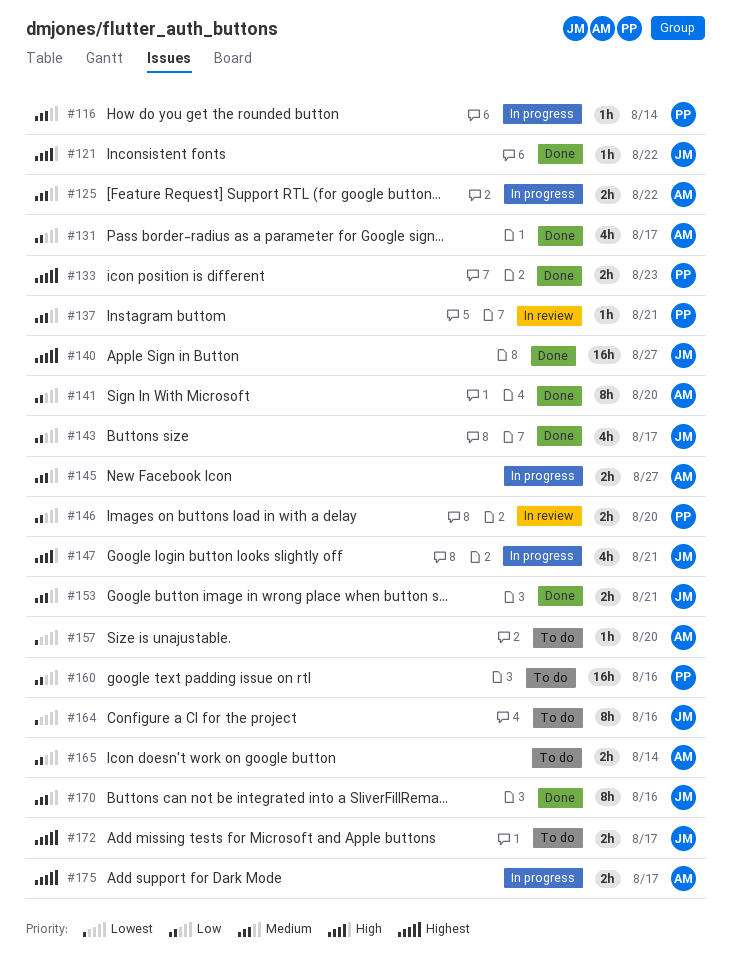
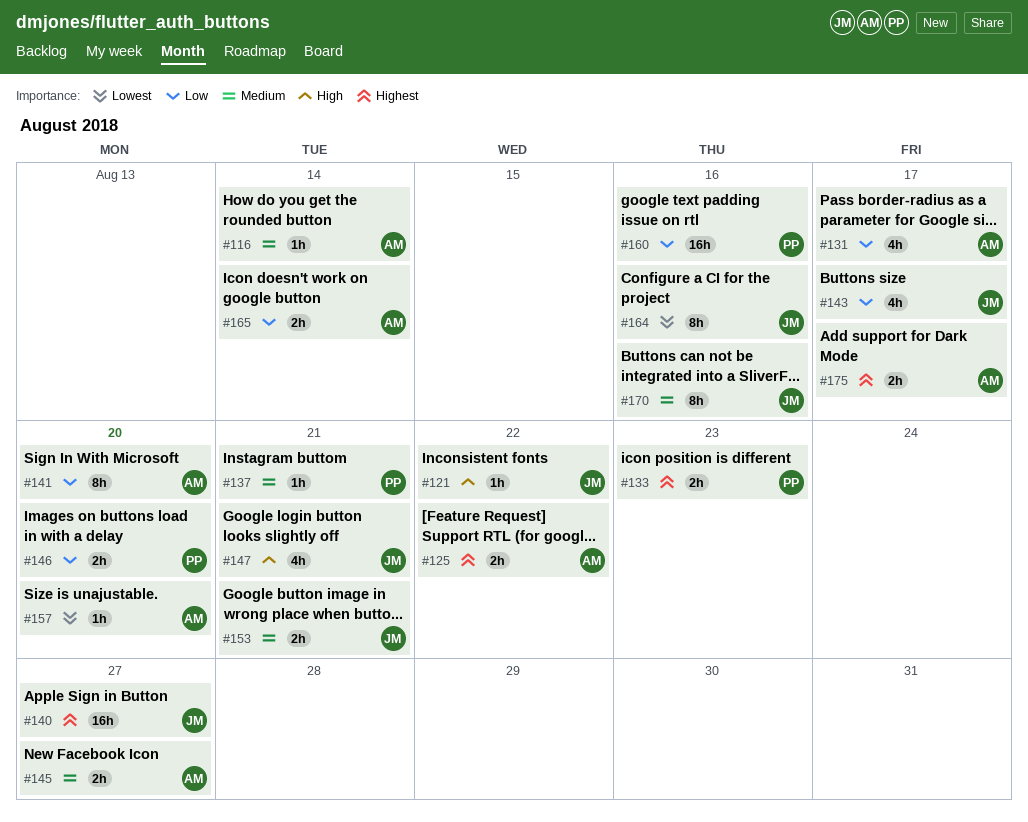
#116, owner: PP -> AM
#125, priority: Medium -> Highest
#172: present -> none

